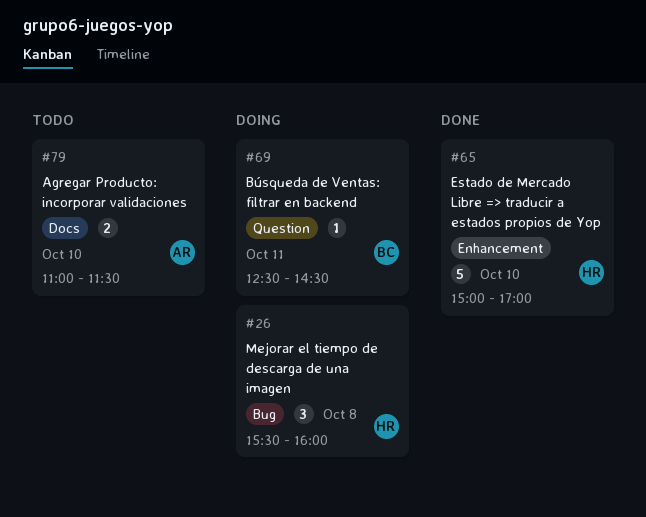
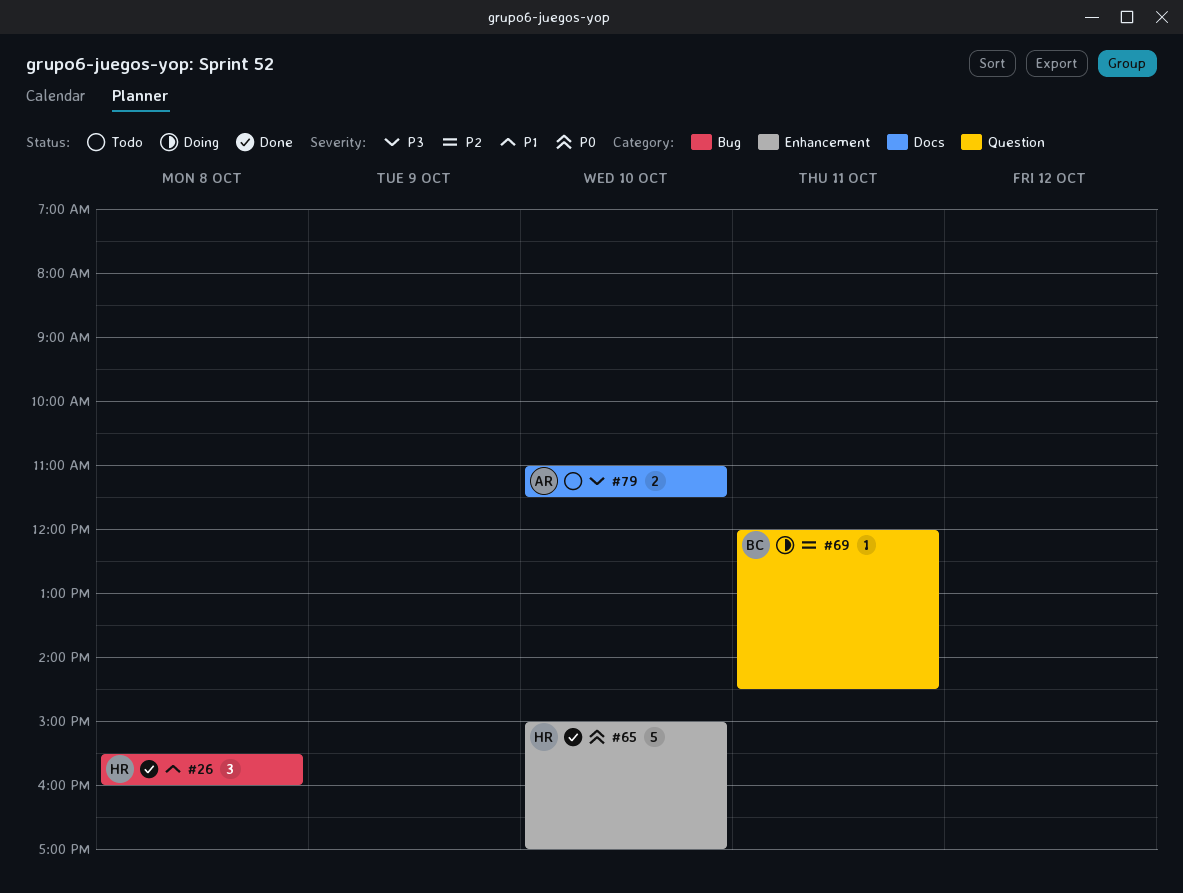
#26, status: Doing -> Done
#69, begins: 12:30 -> 12:00

